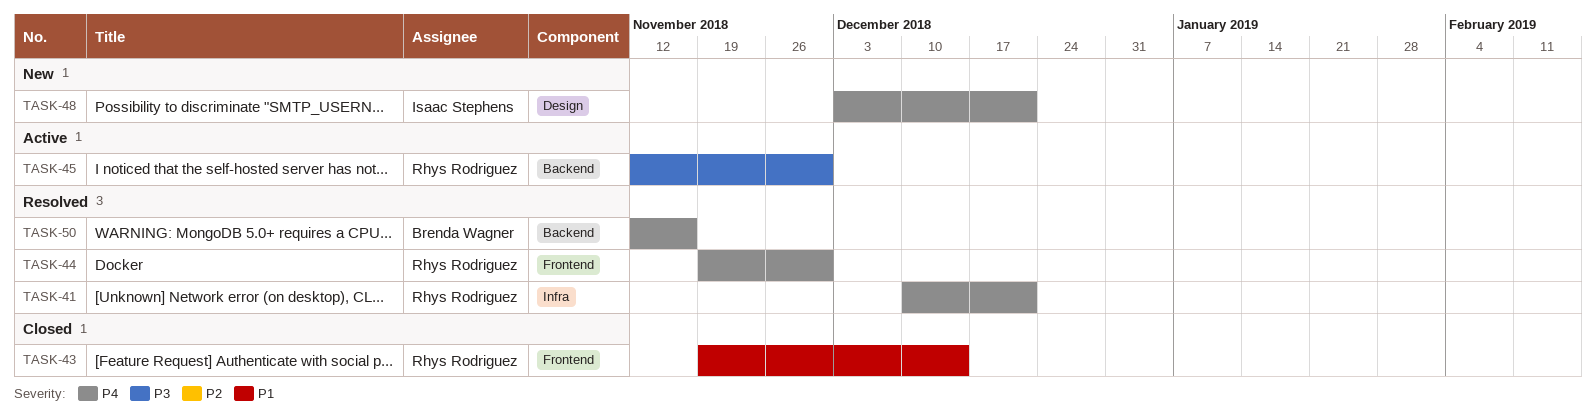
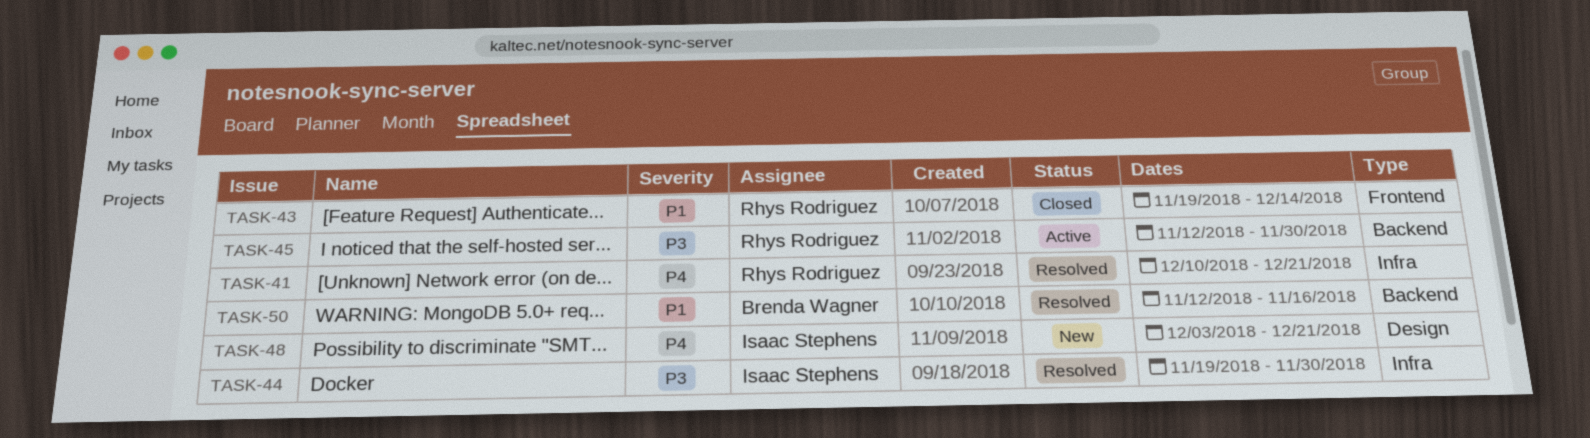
TASK-44, owner: Rhys Rodriguez -> Isaac Stephens
TASK-44, priority: P4 -> P3
TASK-44, label: Frontend -> Infra
TASK-50, priority: P4 -> P1

